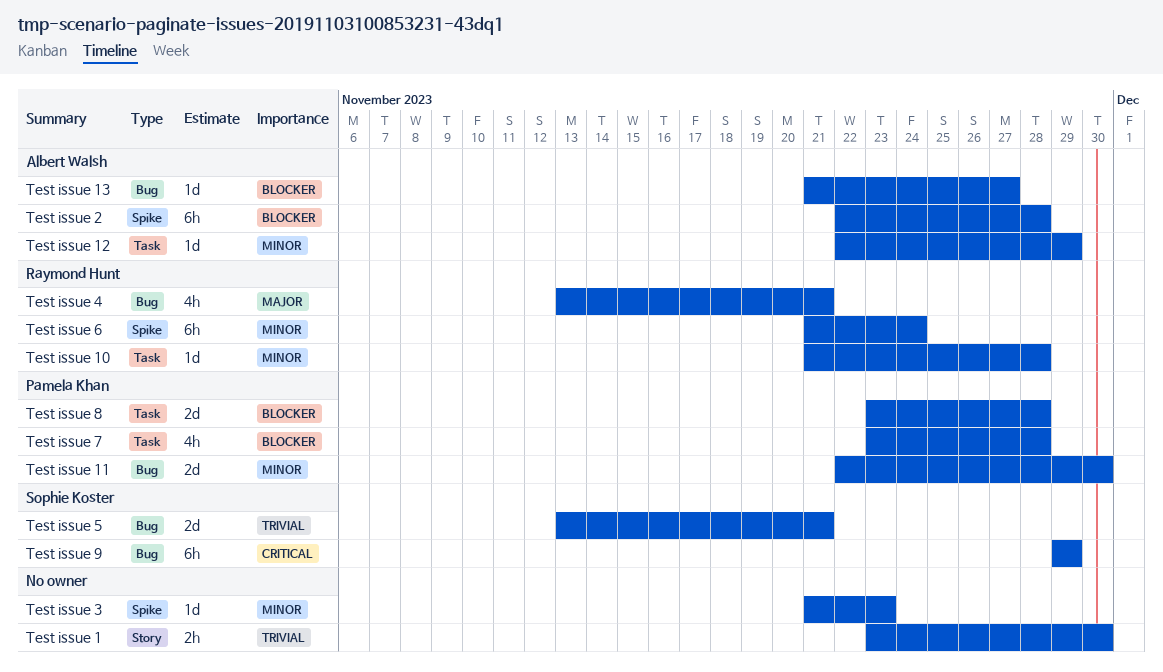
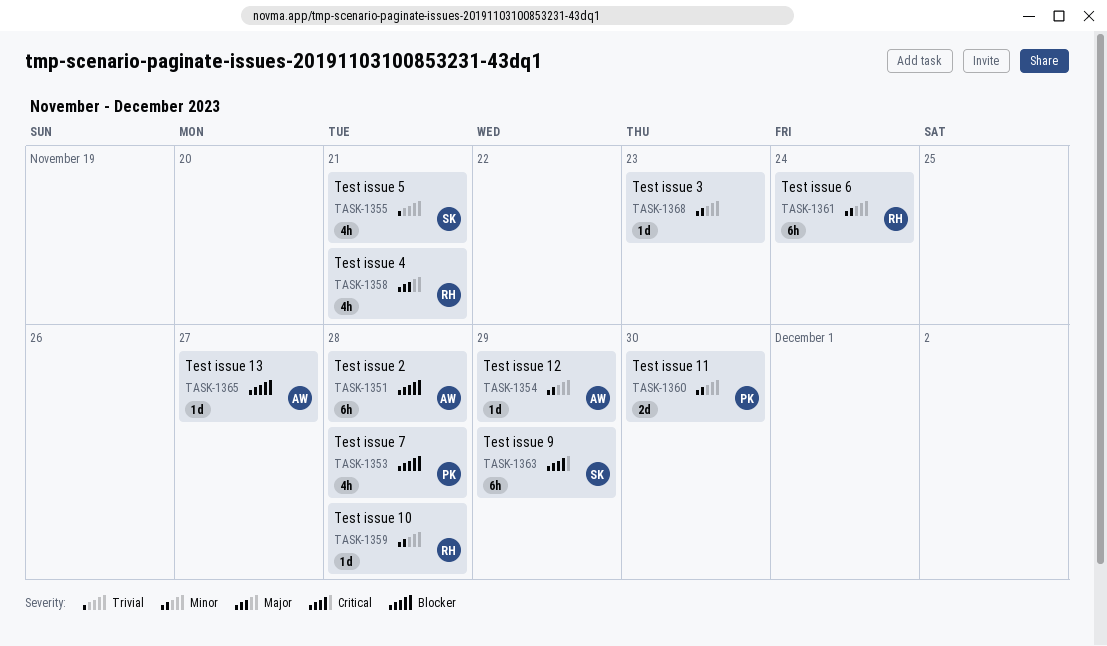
Test issue 1: present -> none
Test issue 5, estimate: 2d -> 4h
Test issue 8: present -> none

